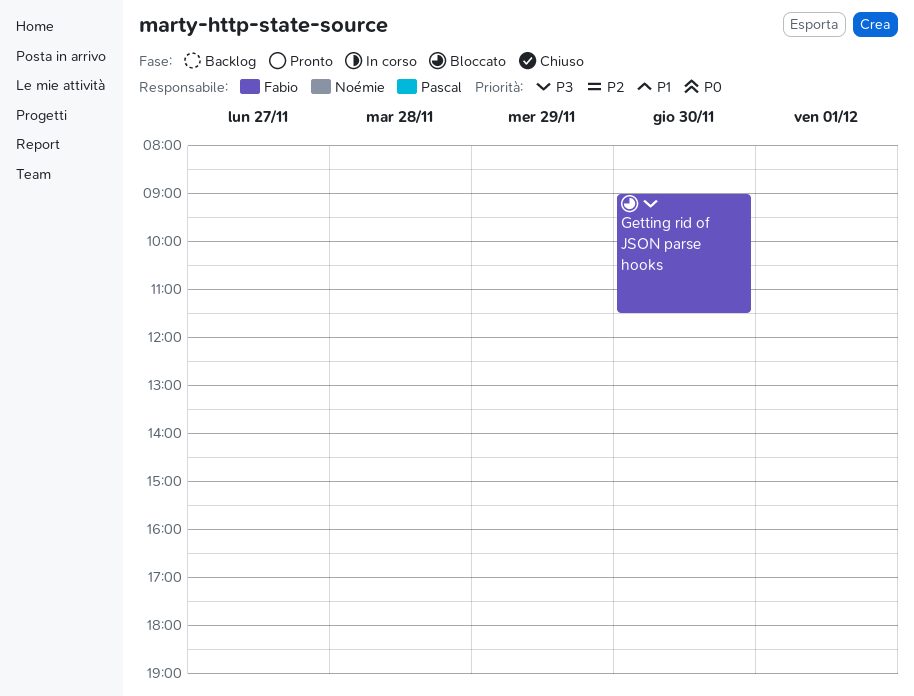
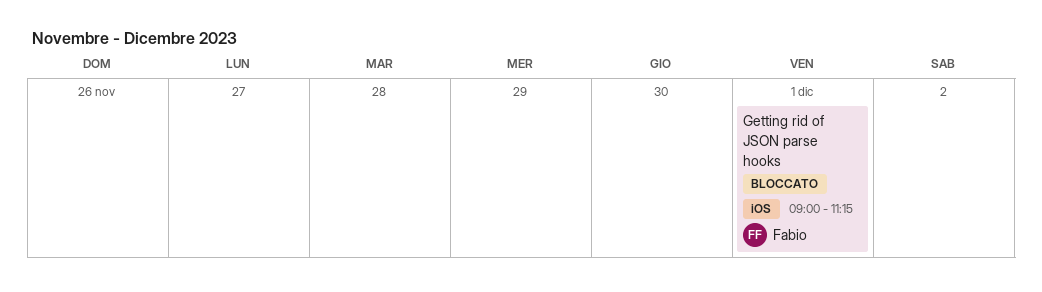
Getting rid of JSON parse hooks, day: Nov 30 -> Dec 1
Getting rid of JSON parse hooks, ends: 11:30 -> 11:15

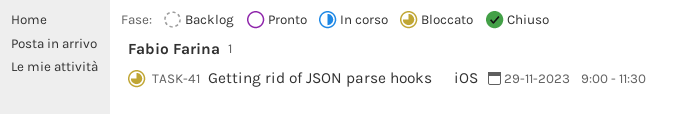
Getting rid of JSON parse hooks, day: Dec 1 -> Nov 29
Getting rid of JSON parse hooks, ends: 11:15 -> 11:30

